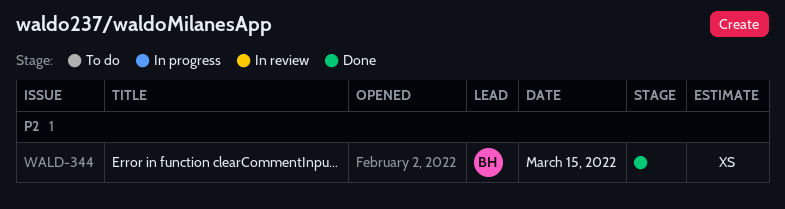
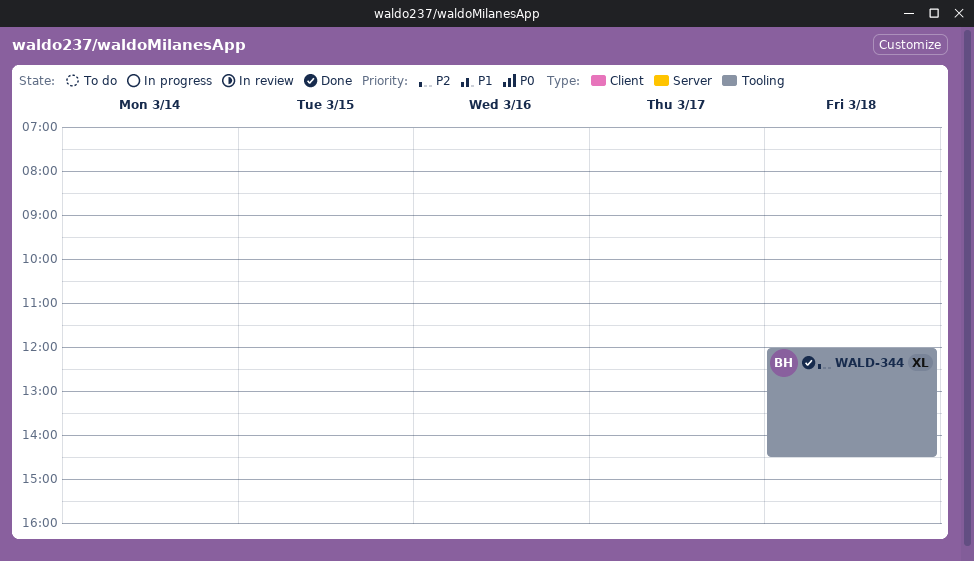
WALD-344, estimate: XS -> XL
WALD-344, day: Mar 15 -> Mar 18

